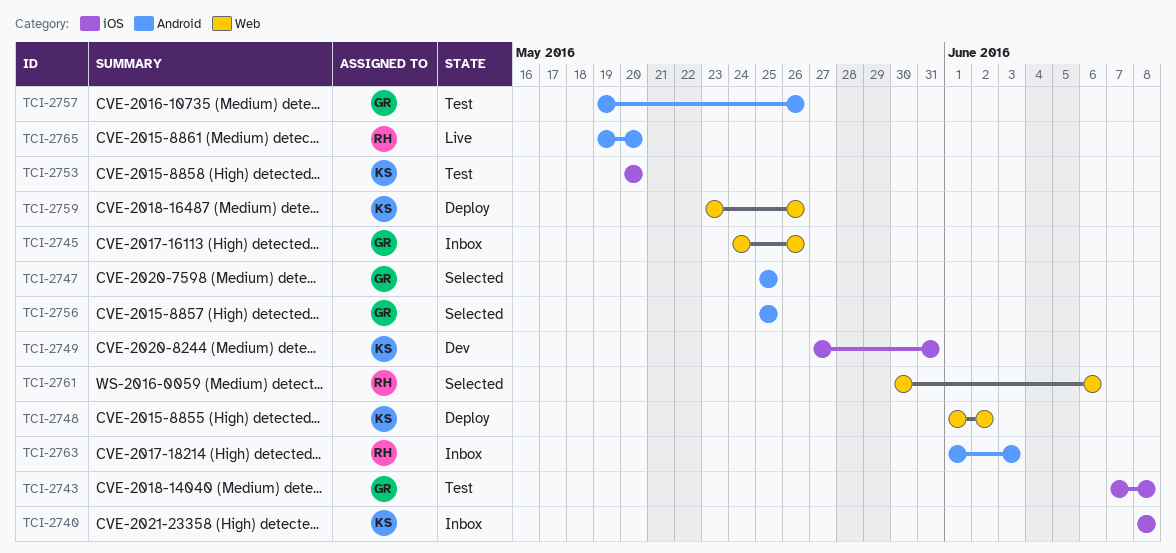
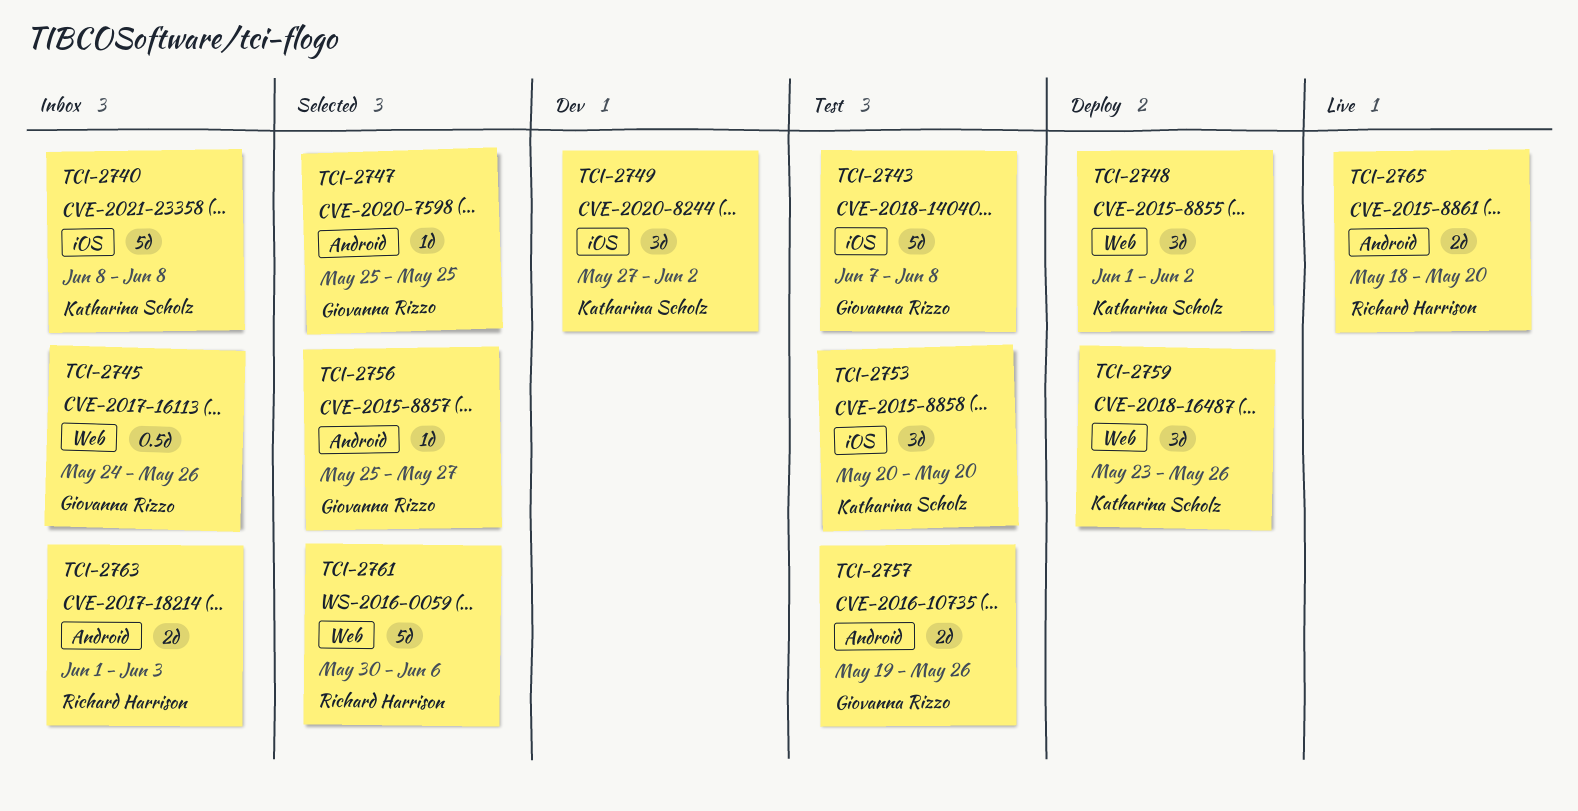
TCI-2749, due: May 31 -> Jun 2
TCI-2756, due: May 25 -> May 27
TCI-2765, start: May 19 -> May 18

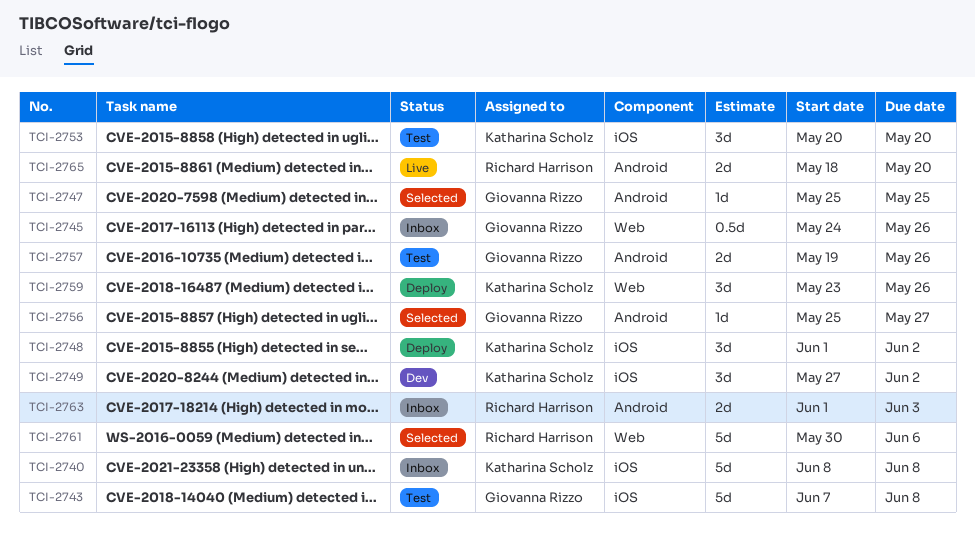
TCI-2748, label: Web -> iOS

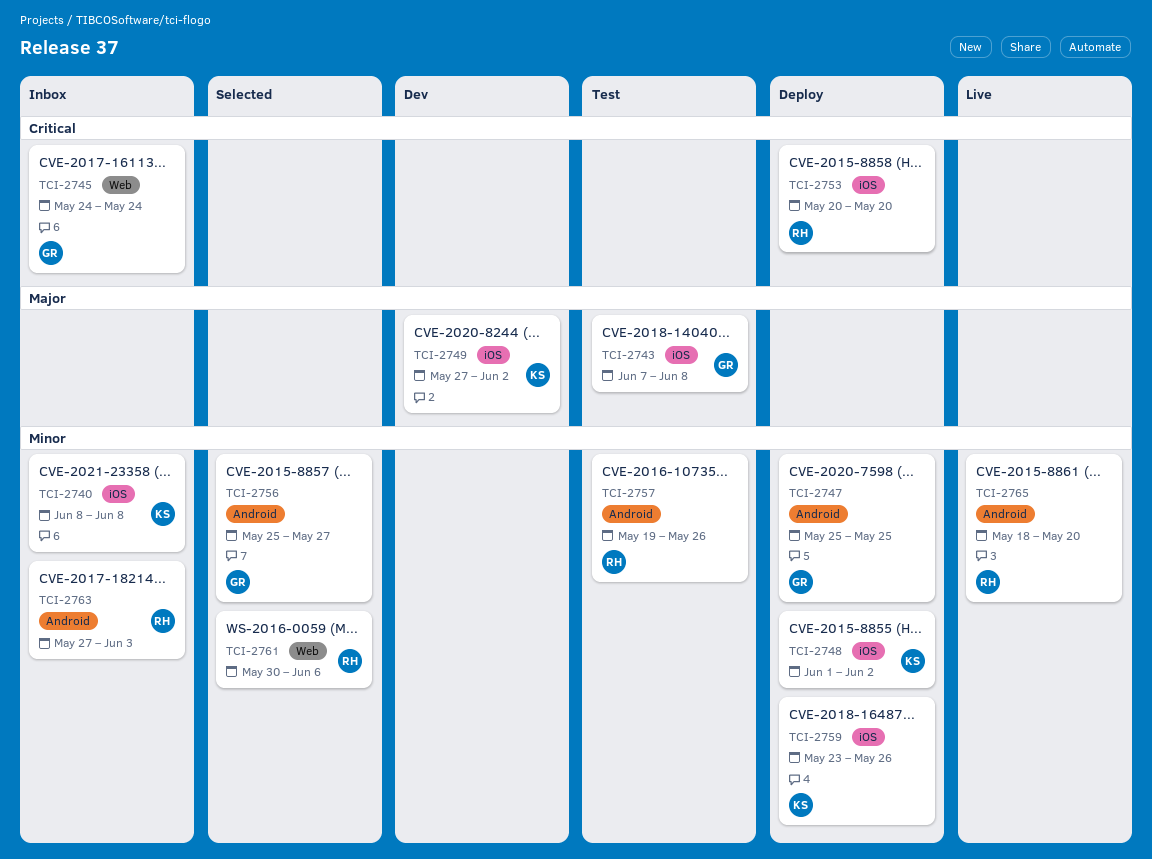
TCI-2745, due: May 26 -> May 24
TCI-2747, status: Selected -> Deploy
TCI-2753, status: Test -> Deploy
TCI-2753, owner: Katharina Scholz -> Richard Harrison
TCI-2757, owner: Giovanna Rizzo -> Richard Harrison
TCI-2759, label: Web -> iOS
TCI-2763, start: Jun 1 -> May 27

